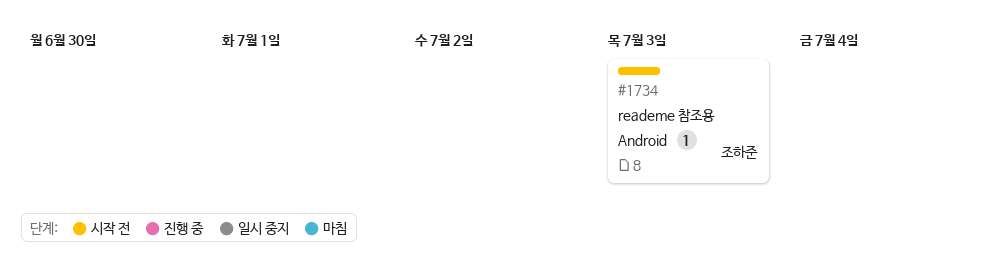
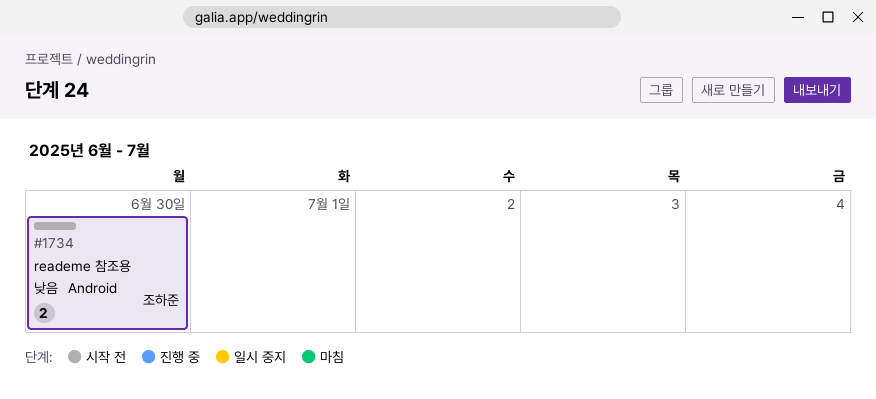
#1734, estimate: 1 -> 2
#1734, due: Jul 3 -> Jun 30

